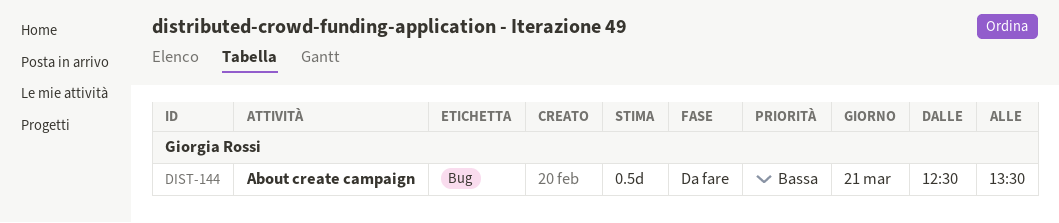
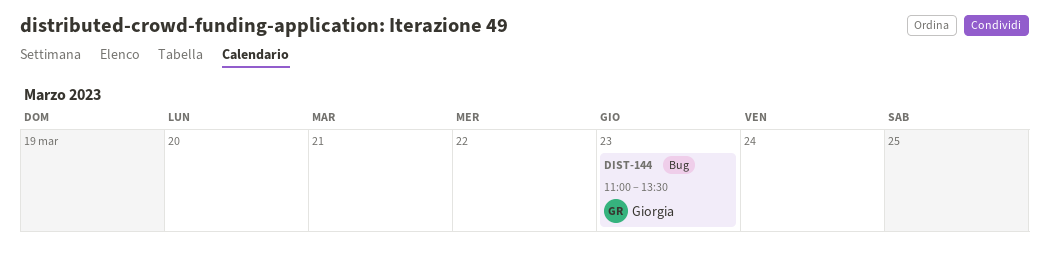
DIST-144, day: Mar 21 -> Mar 23
DIST-144, begins: 12:30 -> 11:00

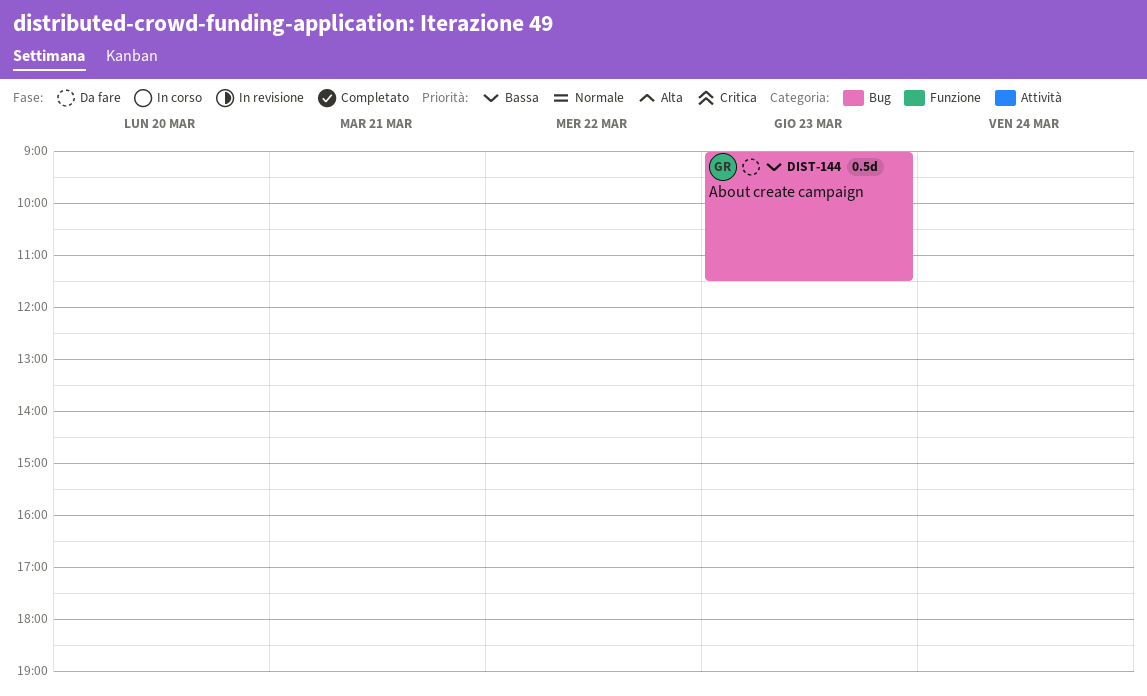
DIST-144, begins: 11:00 -> 09:00
DIST-144, ends: 13:30 -> 11:30

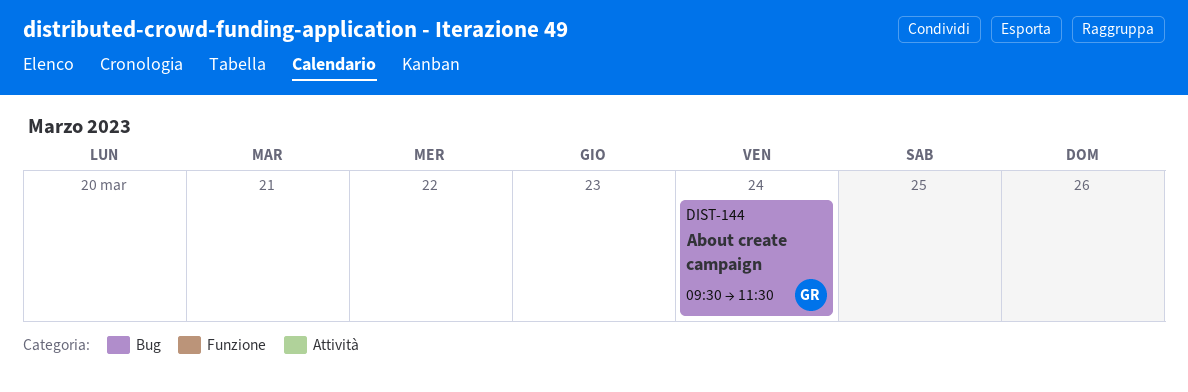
DIST-144, day: Mar 23 -> Mar 24
DIST-144, begins: 09:00 -> 09:30

